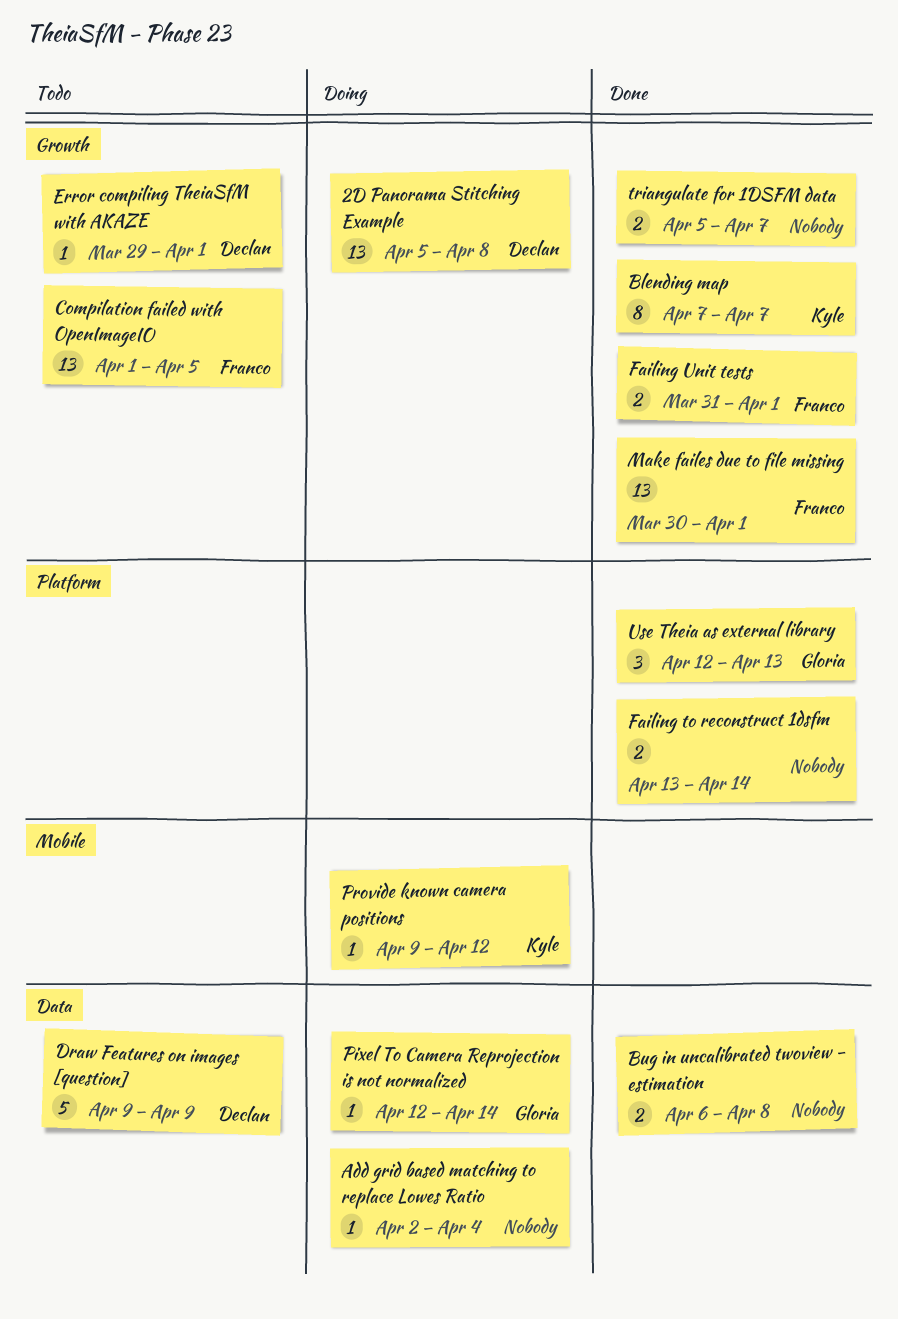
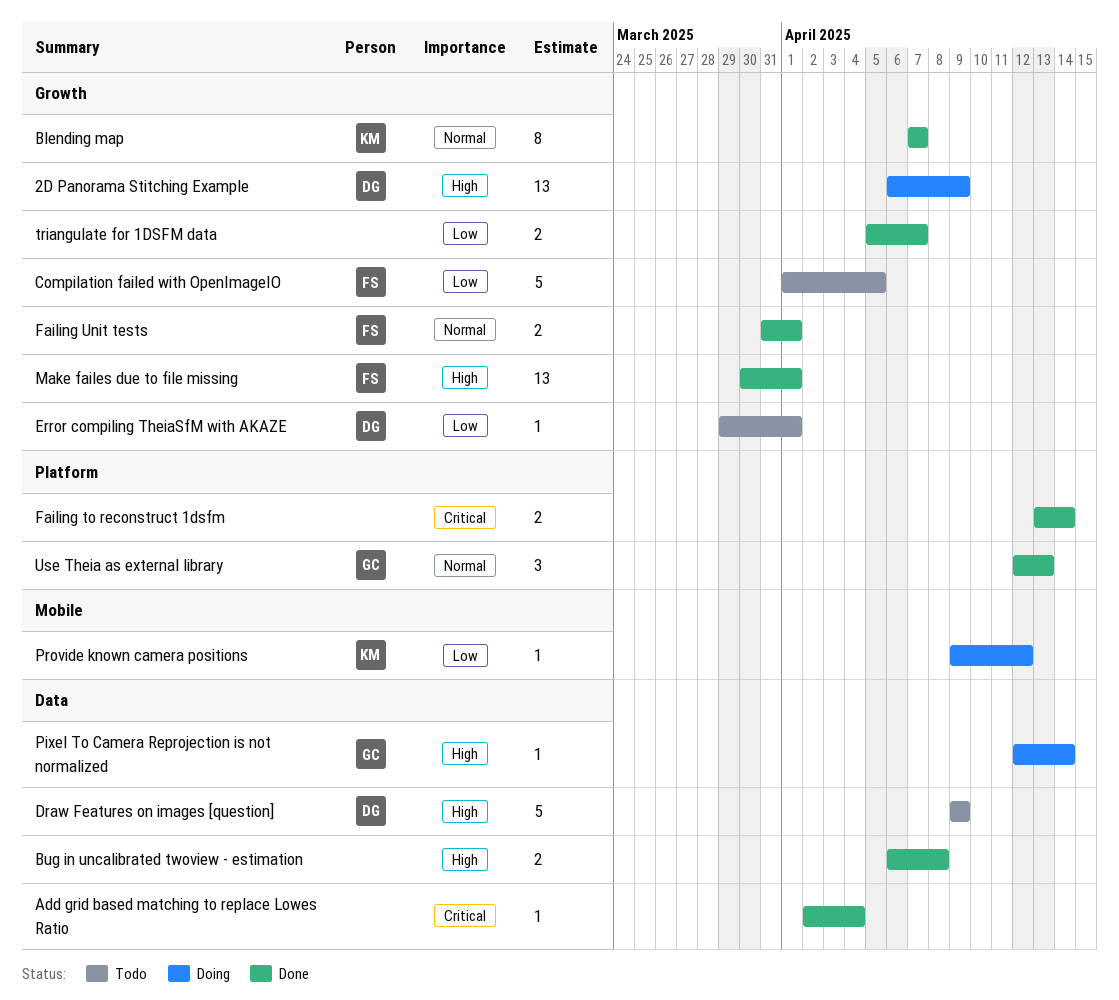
2D Panorama Stitching Example, start: Apr 5 -> Apr 6
2D Panorama Stitching Example, due: Apr 8 -> Apr 9
Add grid based matching to replace Lowes Ratio, status: Doing -> Done
Compilation failed with OpenImageIO, estimate: 13 -> 5

